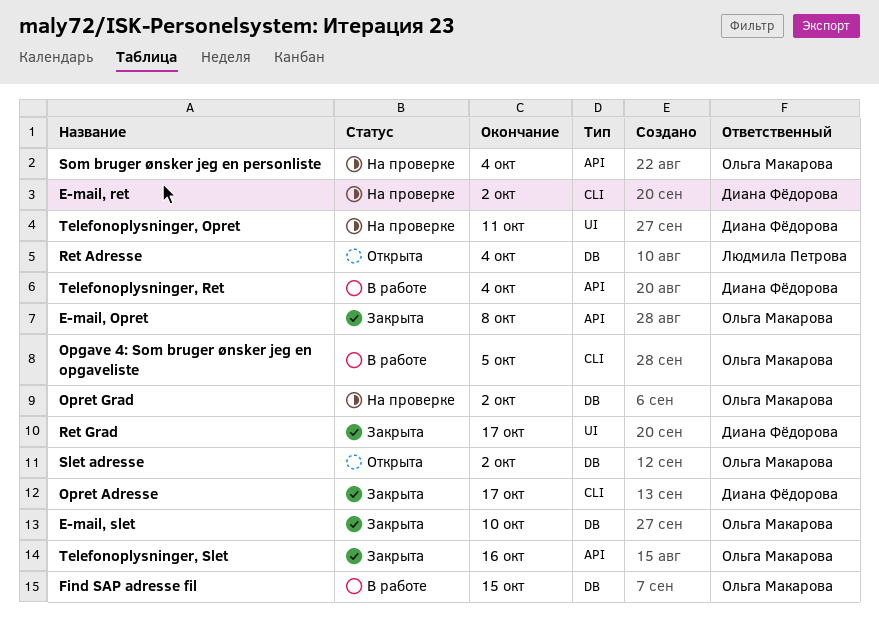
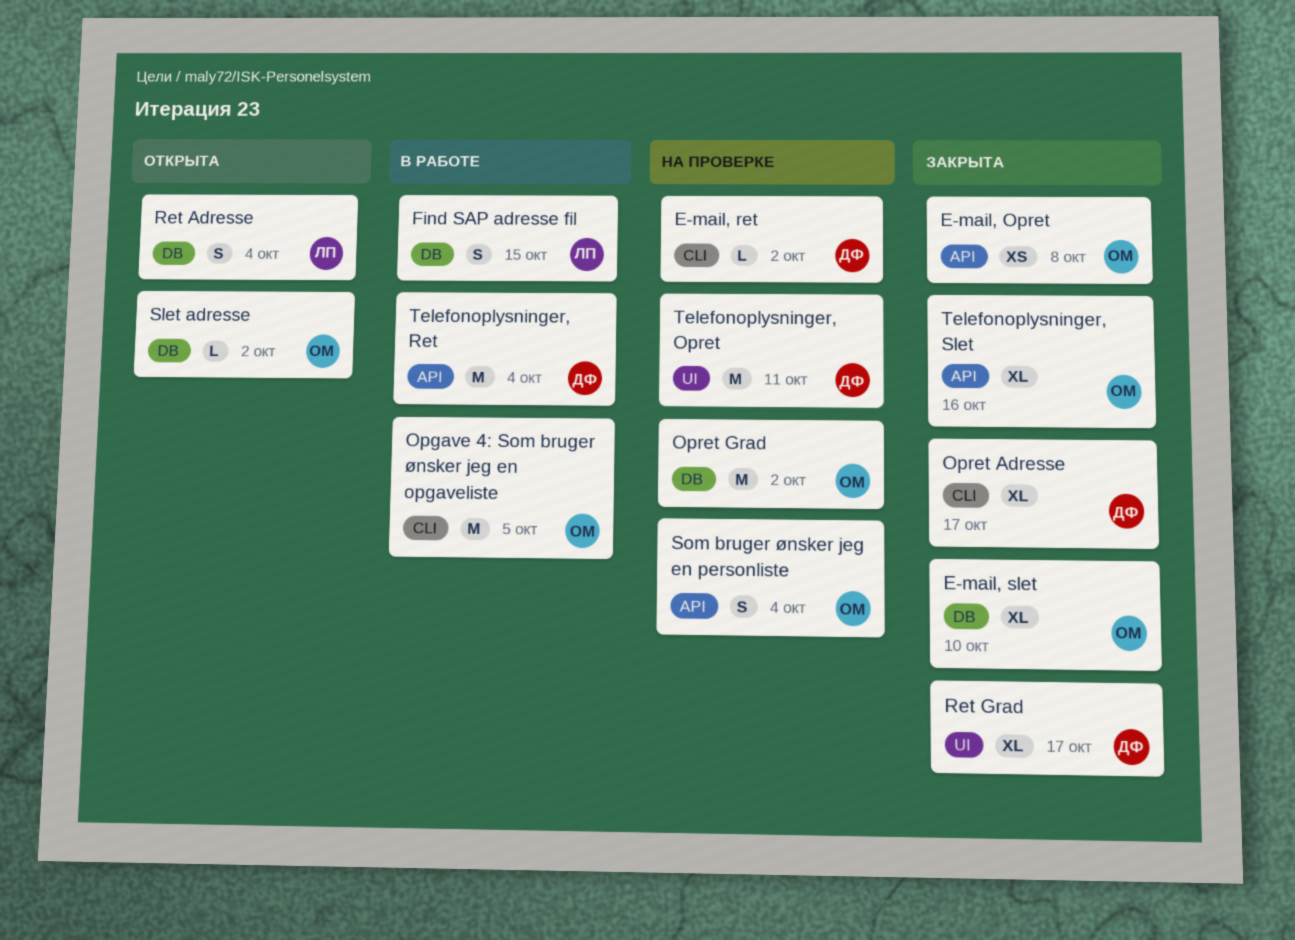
Find SAP adresse fil, owner: Ольга Макарова -> Людмила Петрова

